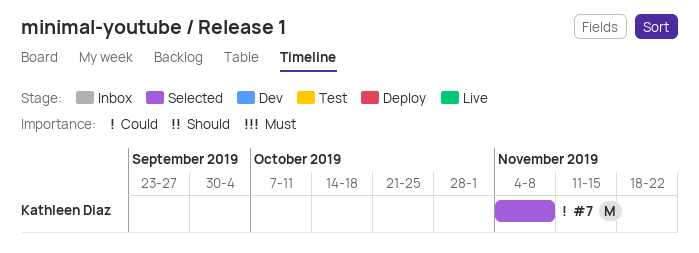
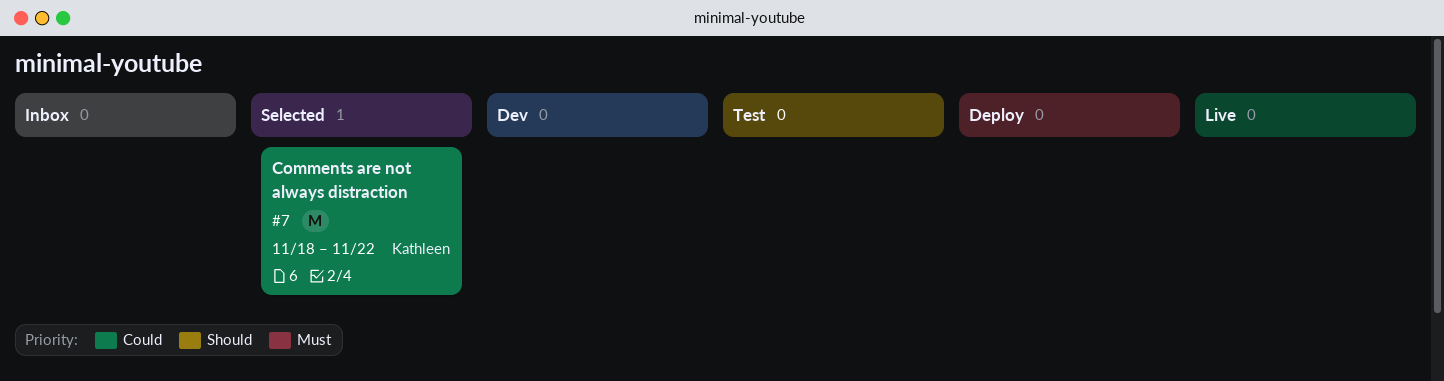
#7, start: Nov 4 -> Nov 18
#7, due: Nov 8 -> Nov 22

